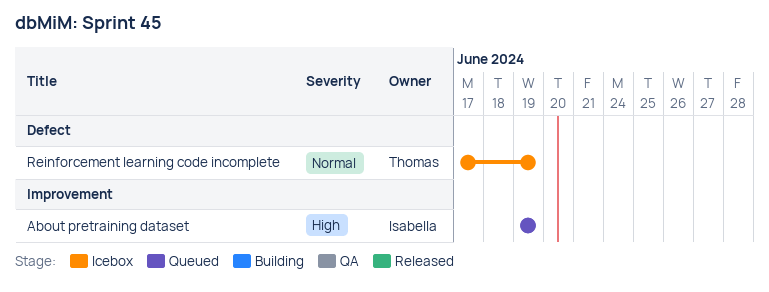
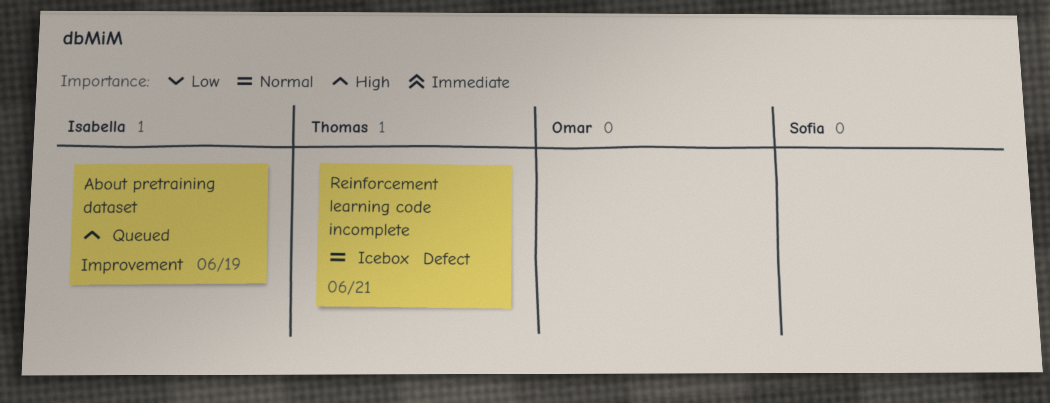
Reinforcement learning code incomplete, due: Jun 19 -> Jun 21

